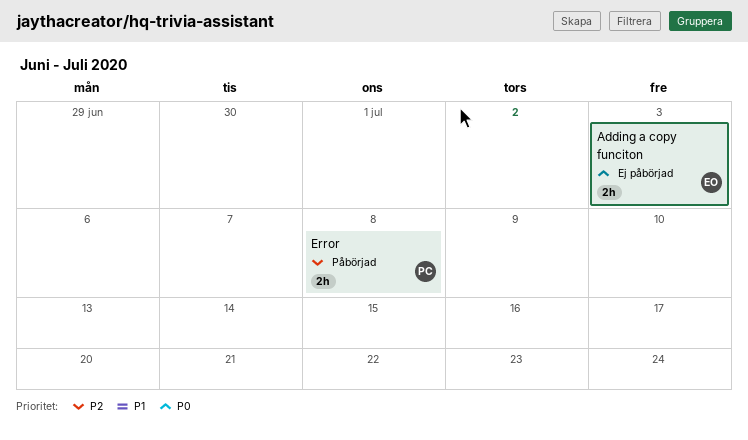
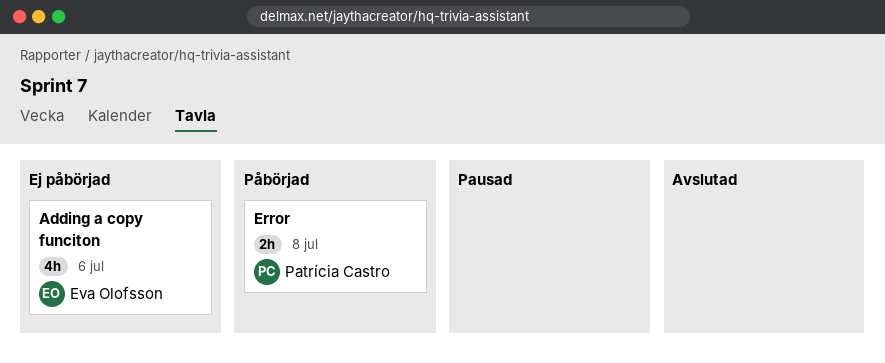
Adding a copy funciton, estimate: 2h -> 4h
Adding a copy funciton, due: Jul 3 -> Jul 6

